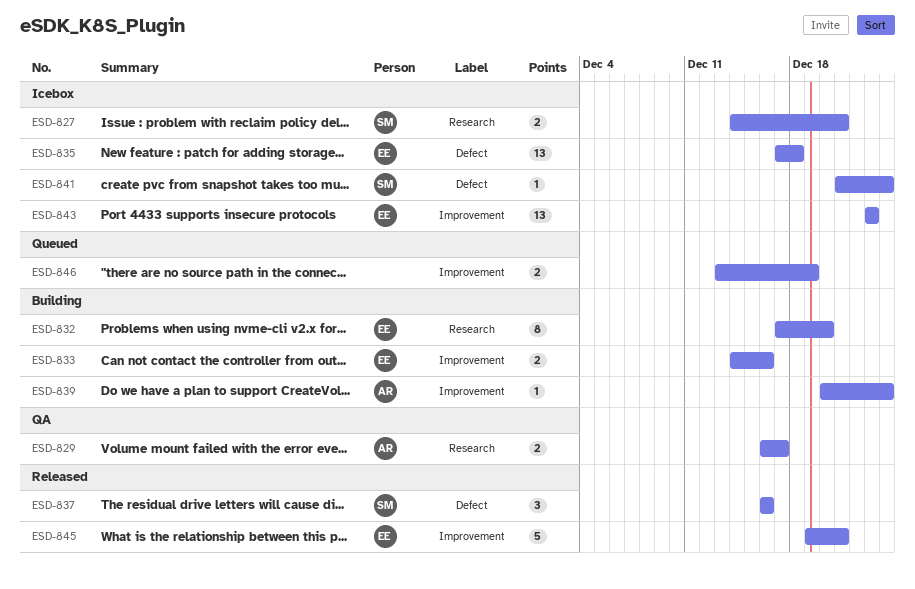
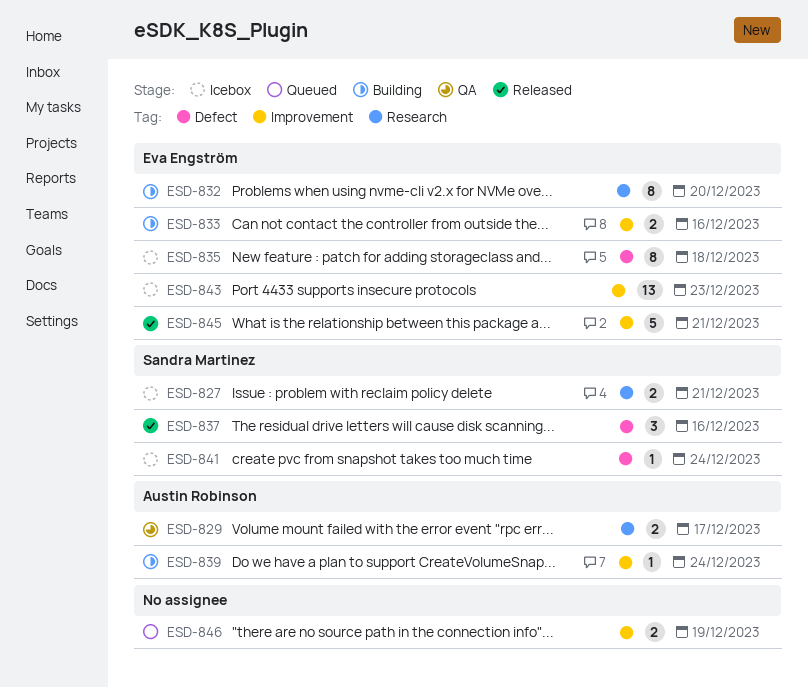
ESD-835, estimate: 13 -> 8

